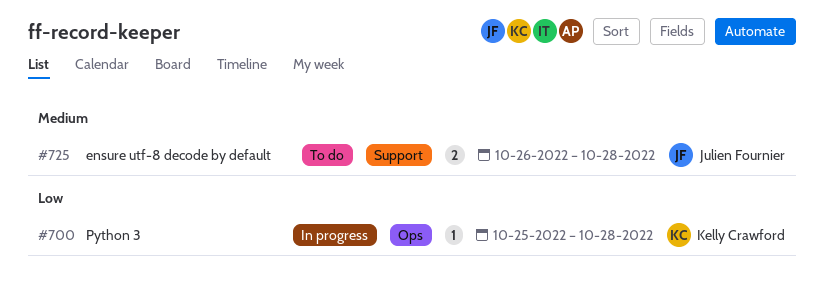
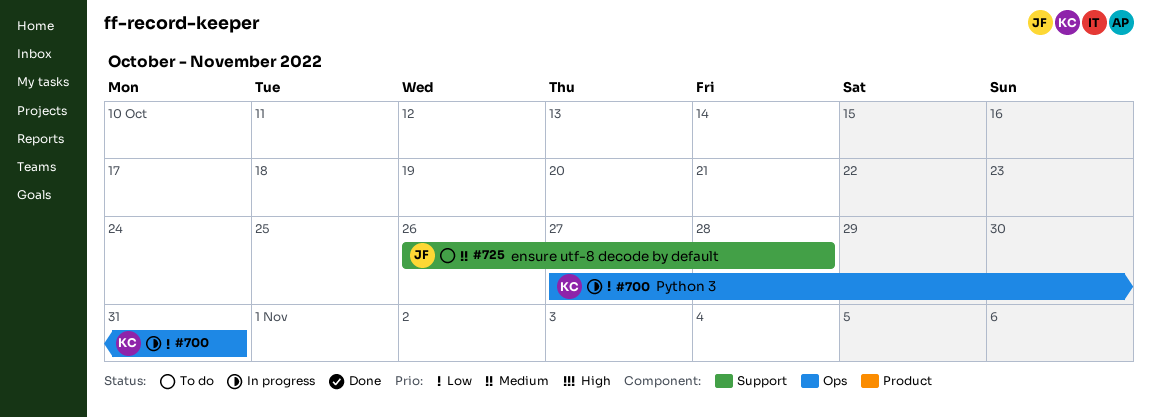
#700, start: Oct 25 -> Oct 27
#700, due: Oct 28 -> Oct 31

